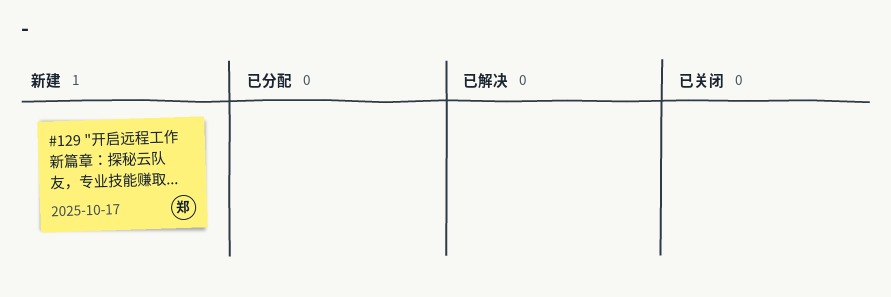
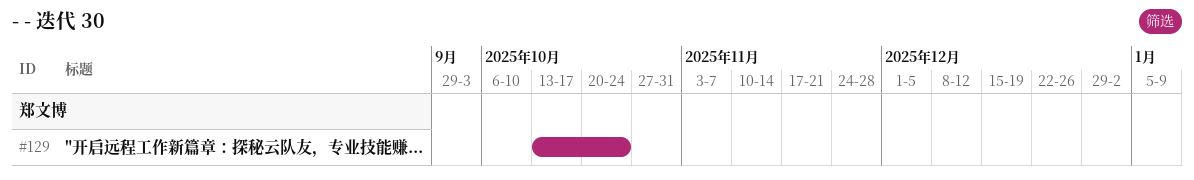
#129, due: Oct 17 -> Oct 24

